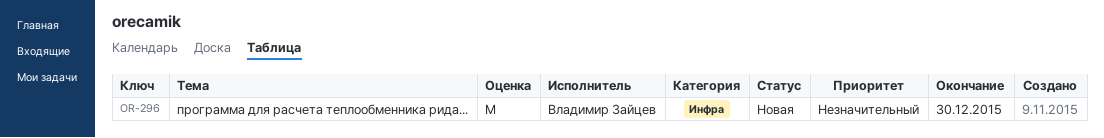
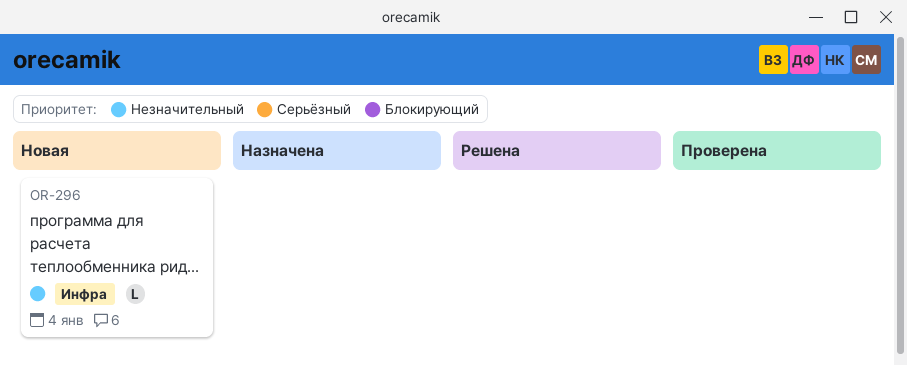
OR-296, estimate: M -> L
OR-296, due: Dec 30 -> Jan 4

